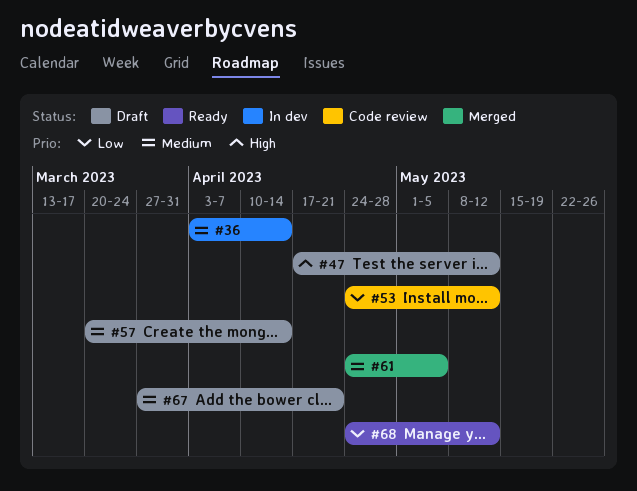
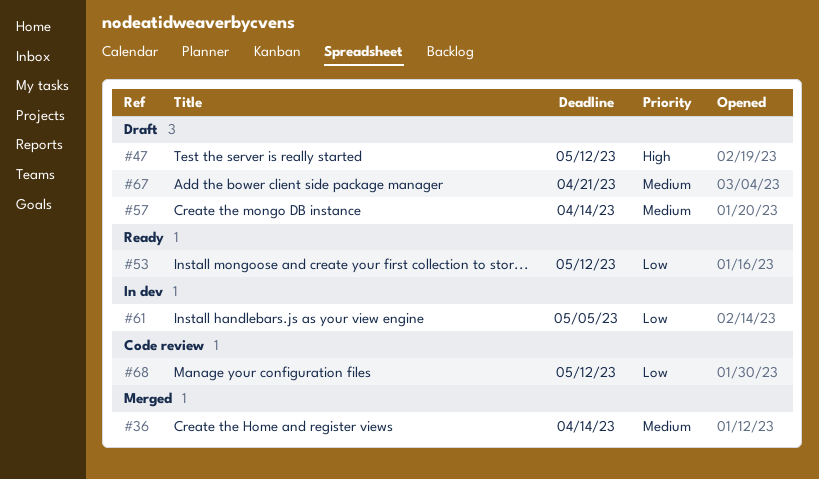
#36, status: In dev -> Merged
#53, status: Code review -> Ready
#61, status: Merged -> In dev
#61, priority: Medium -> Low
#68, status: Ready -> Code review

